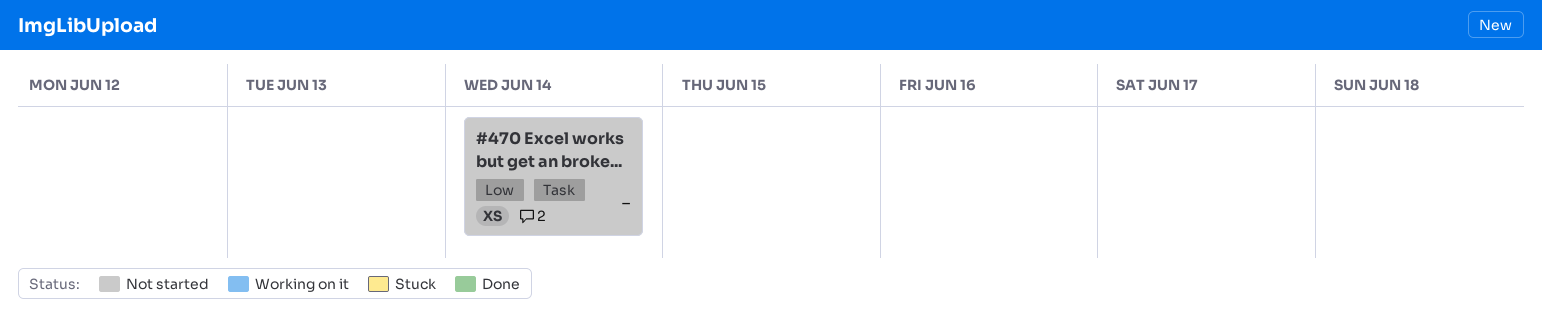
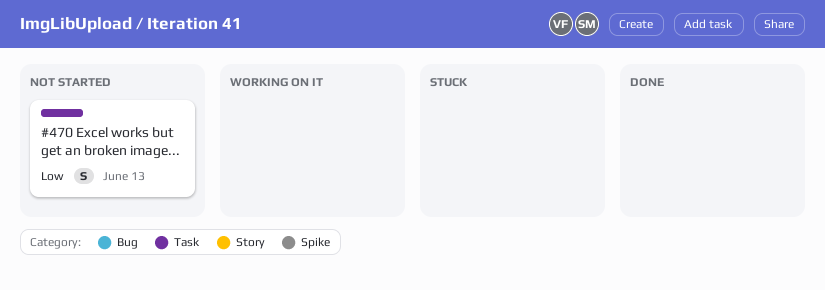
#470, estimate: XS -> S
#470, due: Jun 14 -> Jun 13

